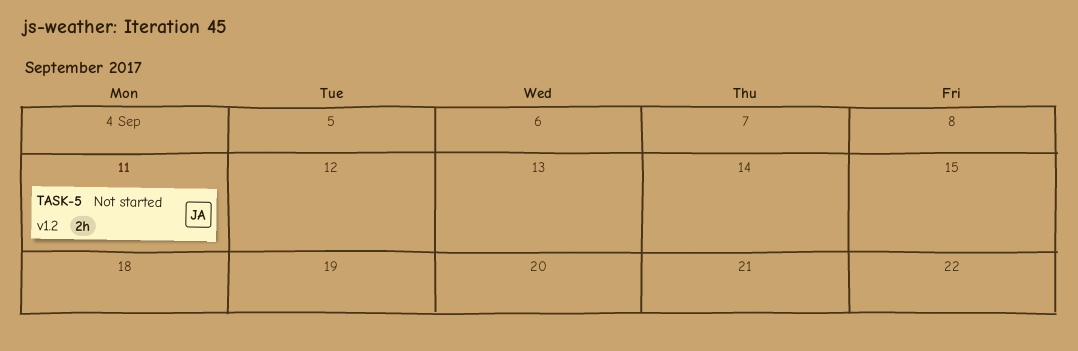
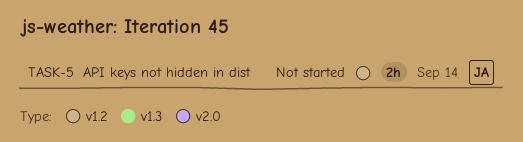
TASK-5, due: Sep 11 -> Sep 14

